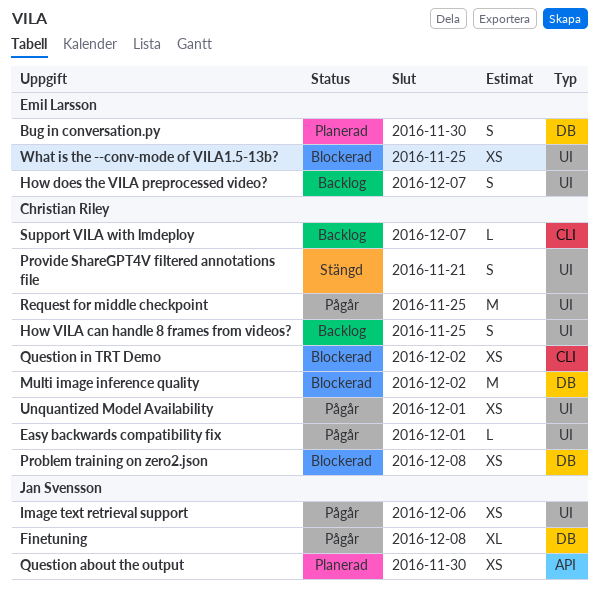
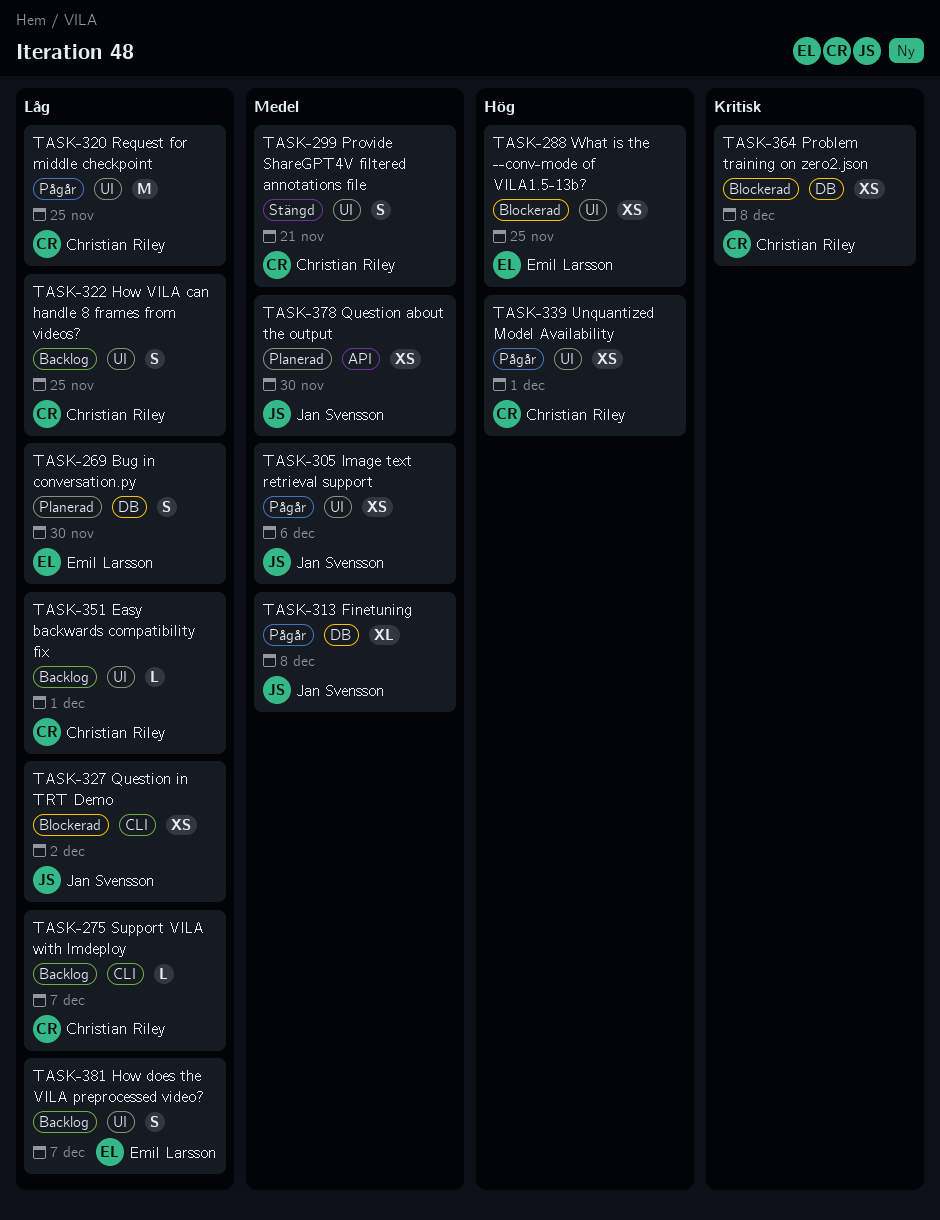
Easy backwards compatibility fix, status: Pågår -> Backlog
Multi image inference quality: present -> none
Question in TRT Demo, owner: Christian Riley -> Jan Svensson

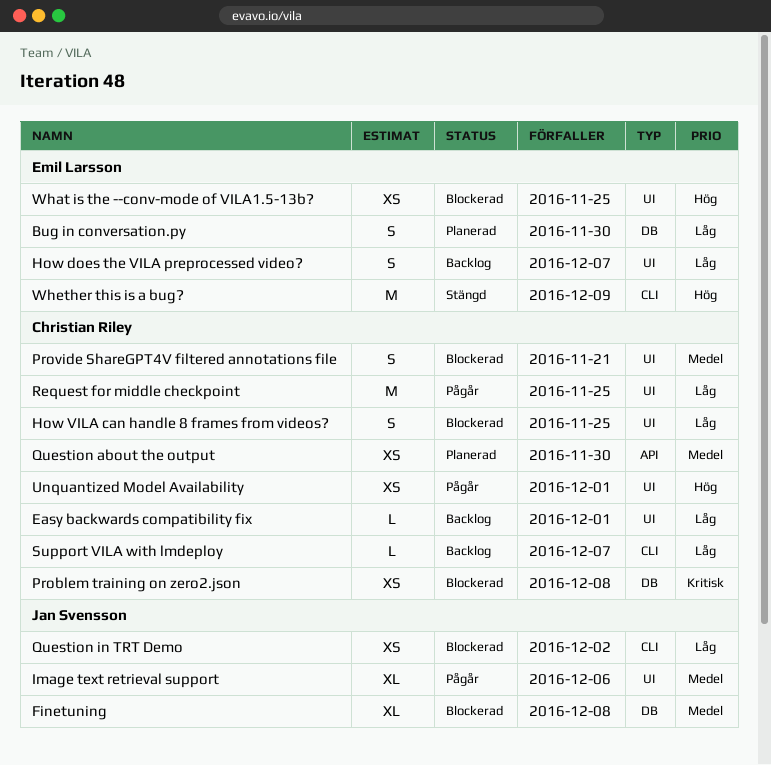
Finetuning, status: Pågår -> Blockerad
How VILA can handle 8 frames from videos?, status: Backlog -> Blockerad
Image text retrieval support, estimate: XS -> XL
Provide ShareGPT4V filtered annotations file, status: Stängd -> Blockerad
Question about the output, owner: Jan Svensson -> Christian Riley
Whether this is a bug?: none -> present

